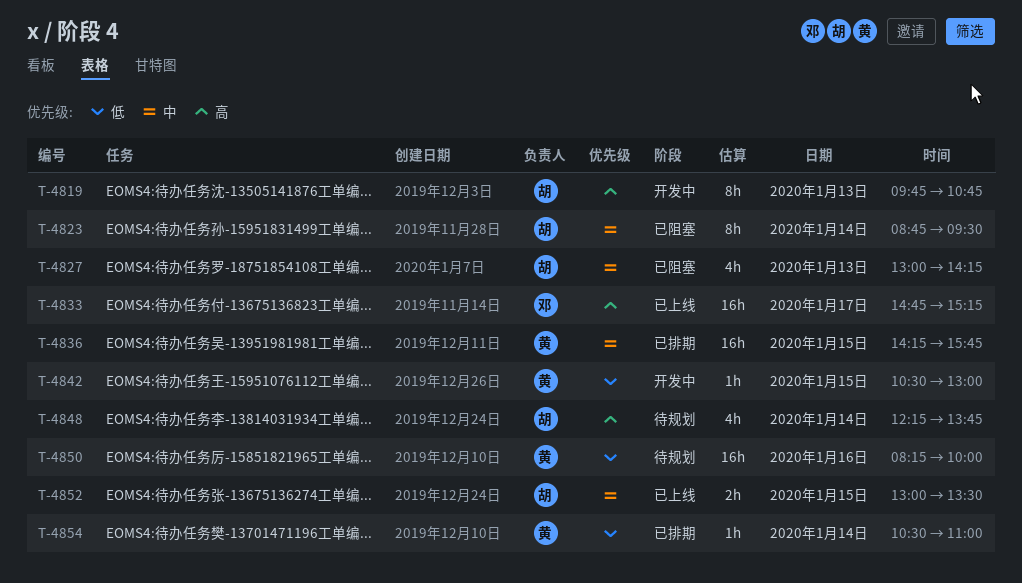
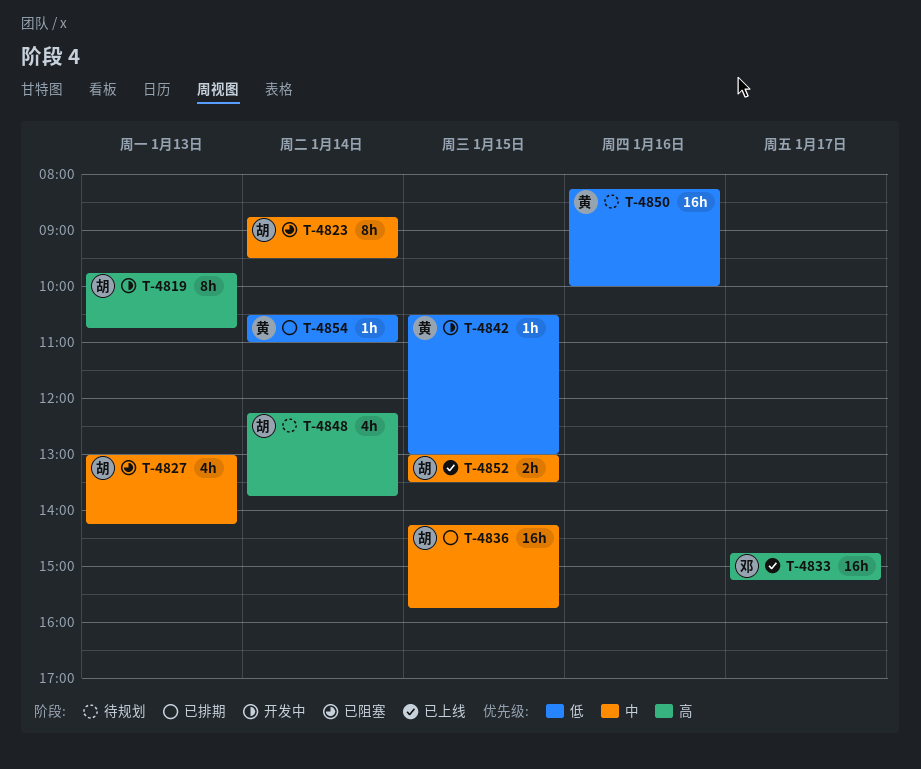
T-4836, owner: 黄 -> 胡

